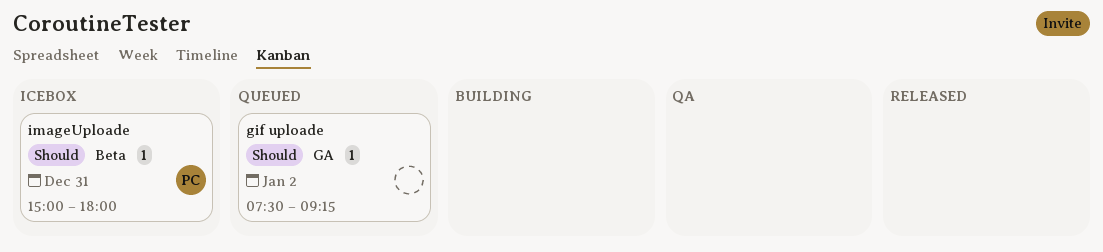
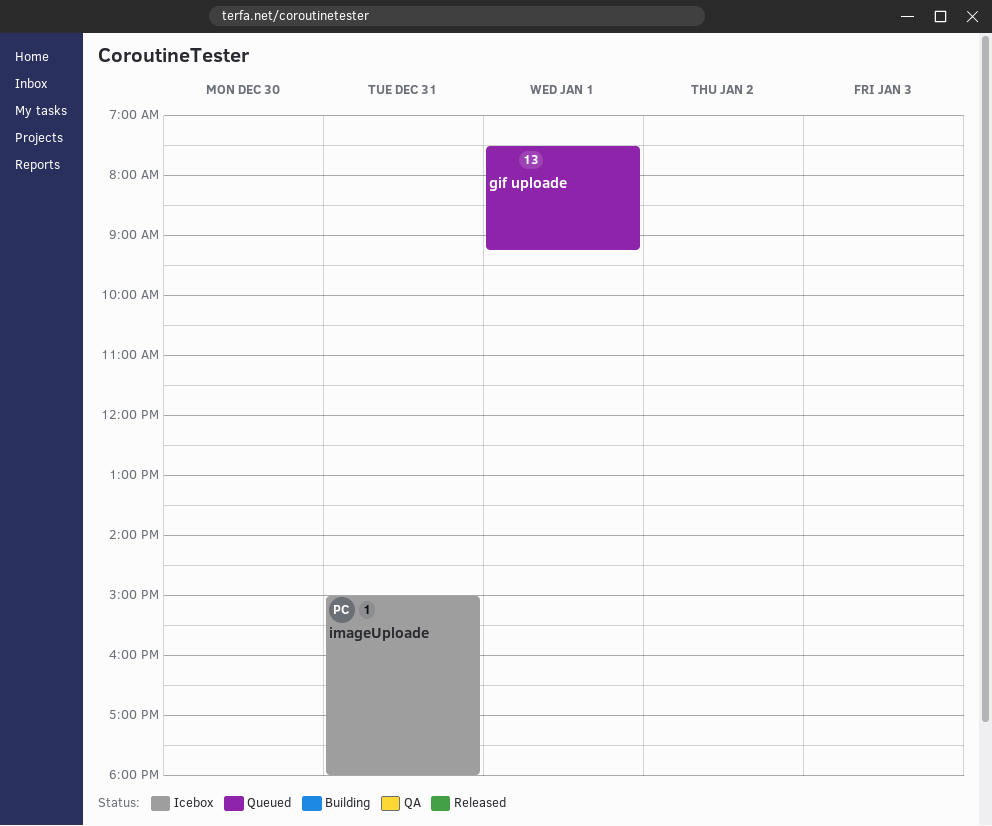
gif uploade, estimate: 1 -> 13
gif uploade, day: Jan 2 -> Jan 1

